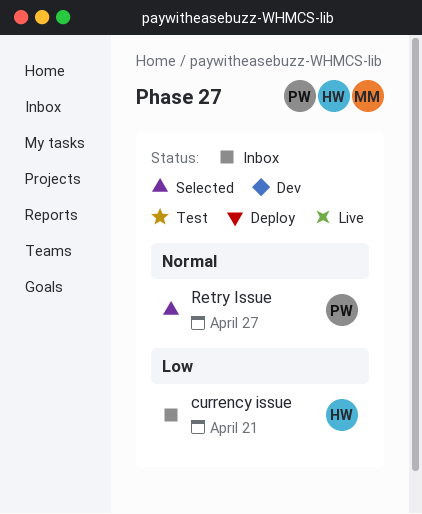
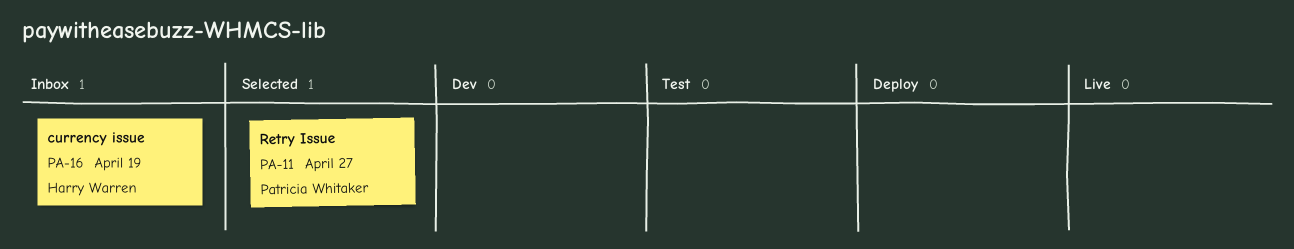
currency issue, due: Apr 21 -> Apr 19

